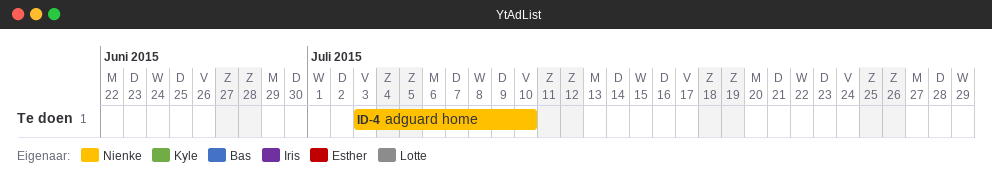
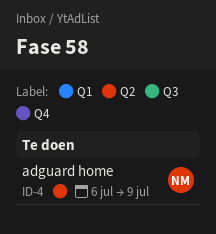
ID-4, start: Jul 3 -> Jul 6
ID-4, due: Jul 10 -> Jul 9

